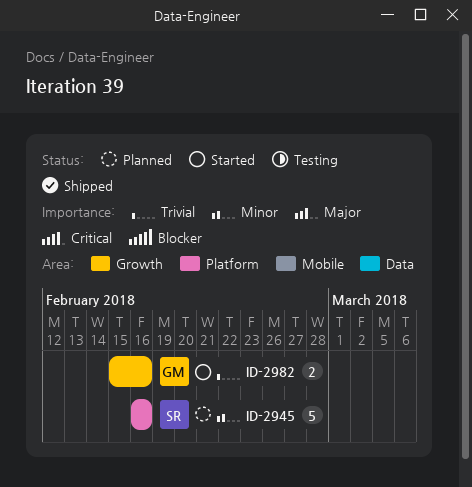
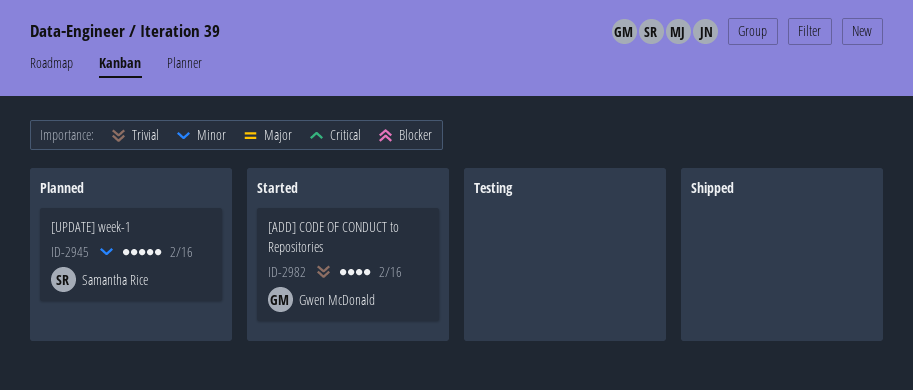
ID-2982, estimate: 2 -> 4

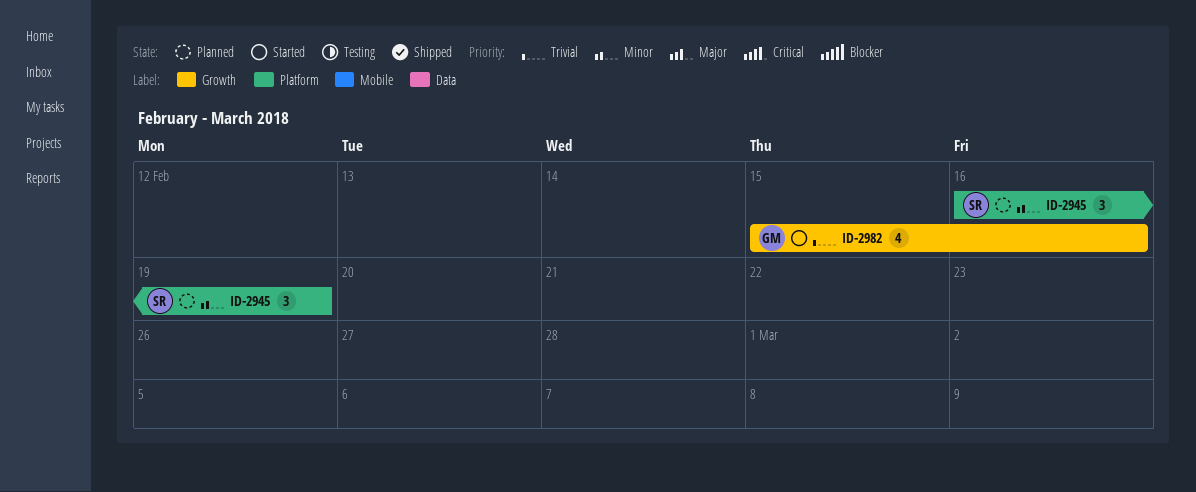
ID-2945, estimate: 5 -> 3
ID-2945, due: Feb 16 -> Feb 19

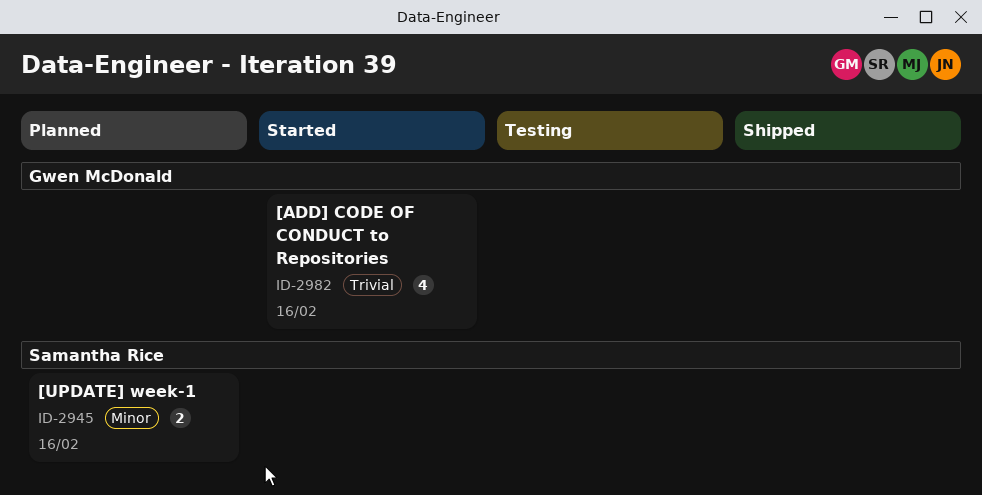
ID-2945, estimate: 3 -> 2
ID-2945, due: Feb 19 -> Feb 16

